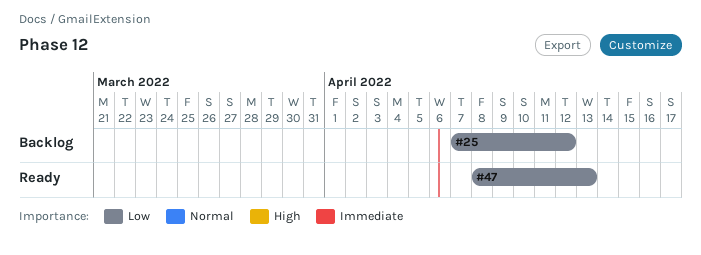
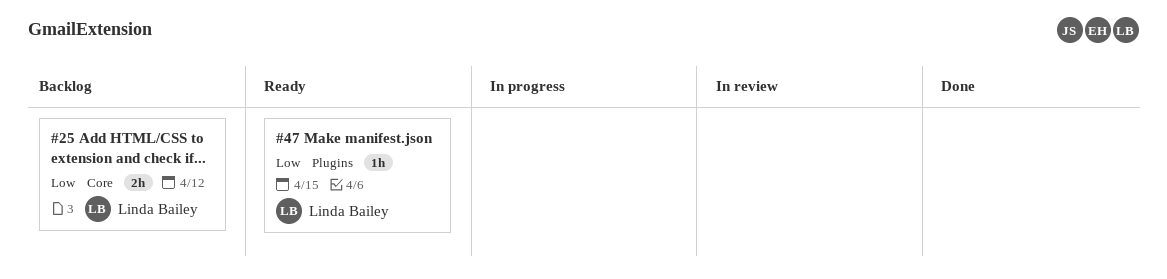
#47, due: Apr 13 -> Apr 15

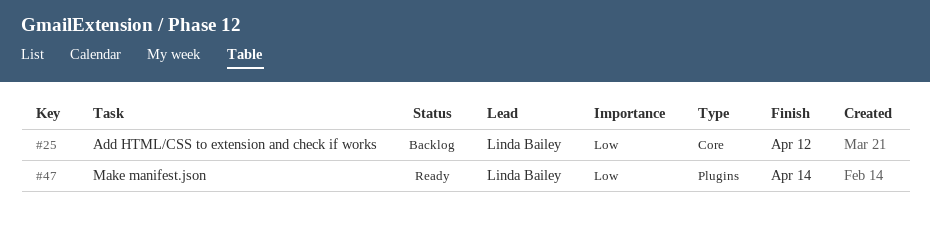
#47, due: Apr 15 -> Apr 14

